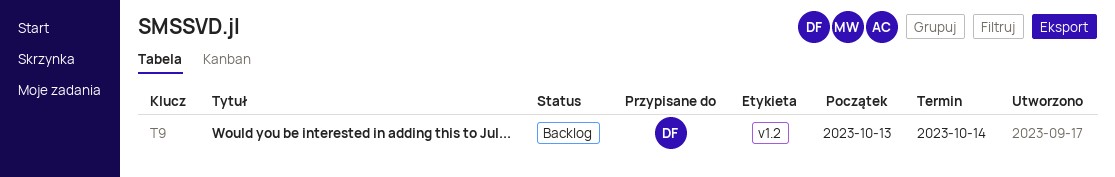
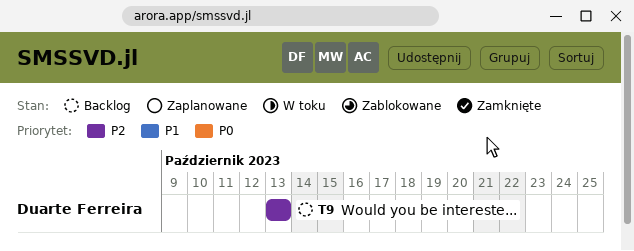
T9, due: Oct 14 -> Oct 13

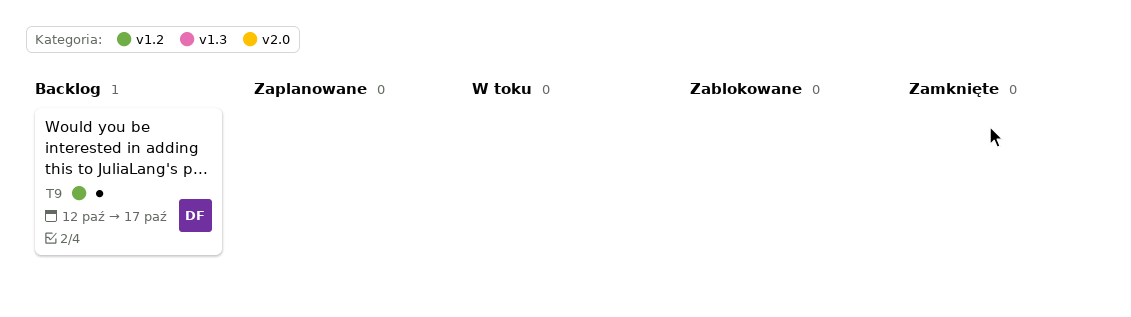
T9, start: Oct 13 -> Oct 12
T9, due: Oct 13 -> Oct 17

